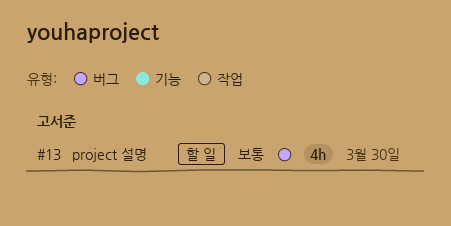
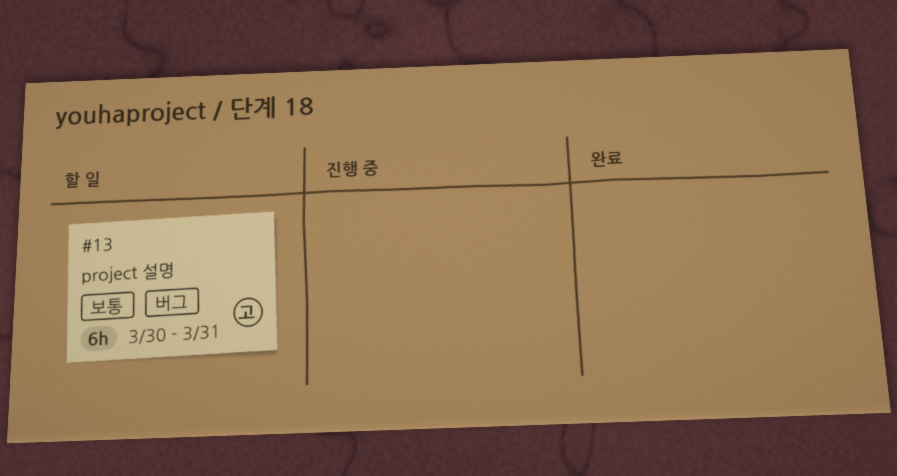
#13, estimate: 4h -> 6h
#13, due: Mar 30 -> Mar 31

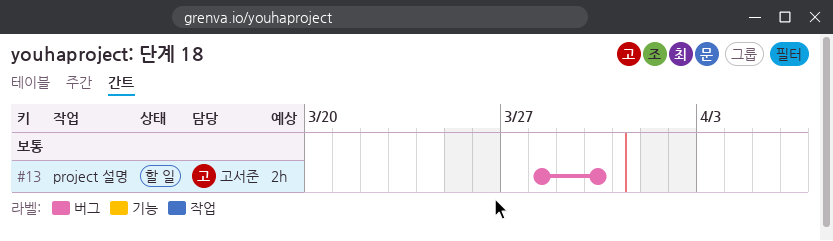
#13, estimate: 6h -> 2h
#13, start: Mar 30 -> Mar 28
#13, due: Mar 31 -> Mar 30

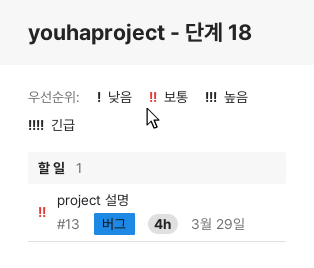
#13, estimate: 2h -> 4h
#13, due: Mar 30 -> Mar 29

